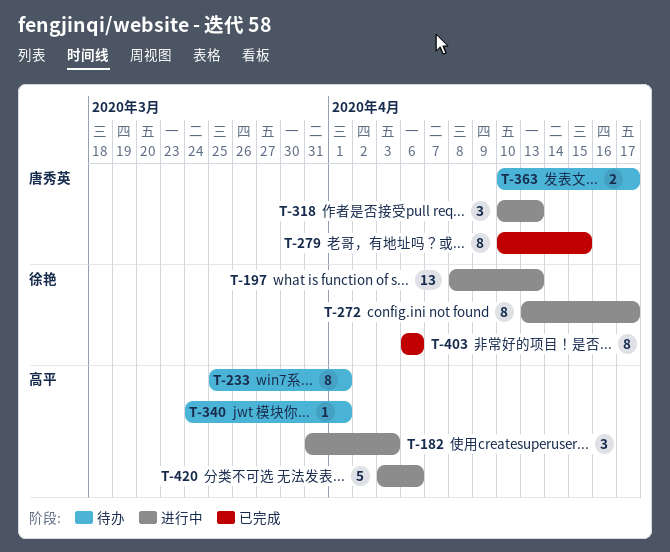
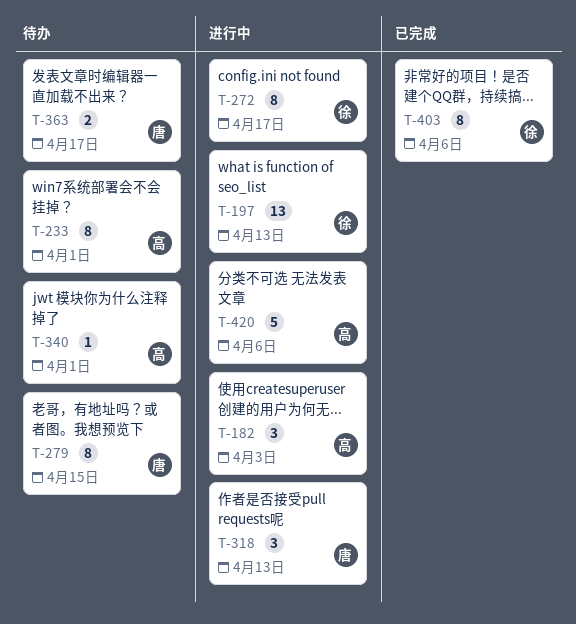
T-279, status: 已完成 -> 待办

